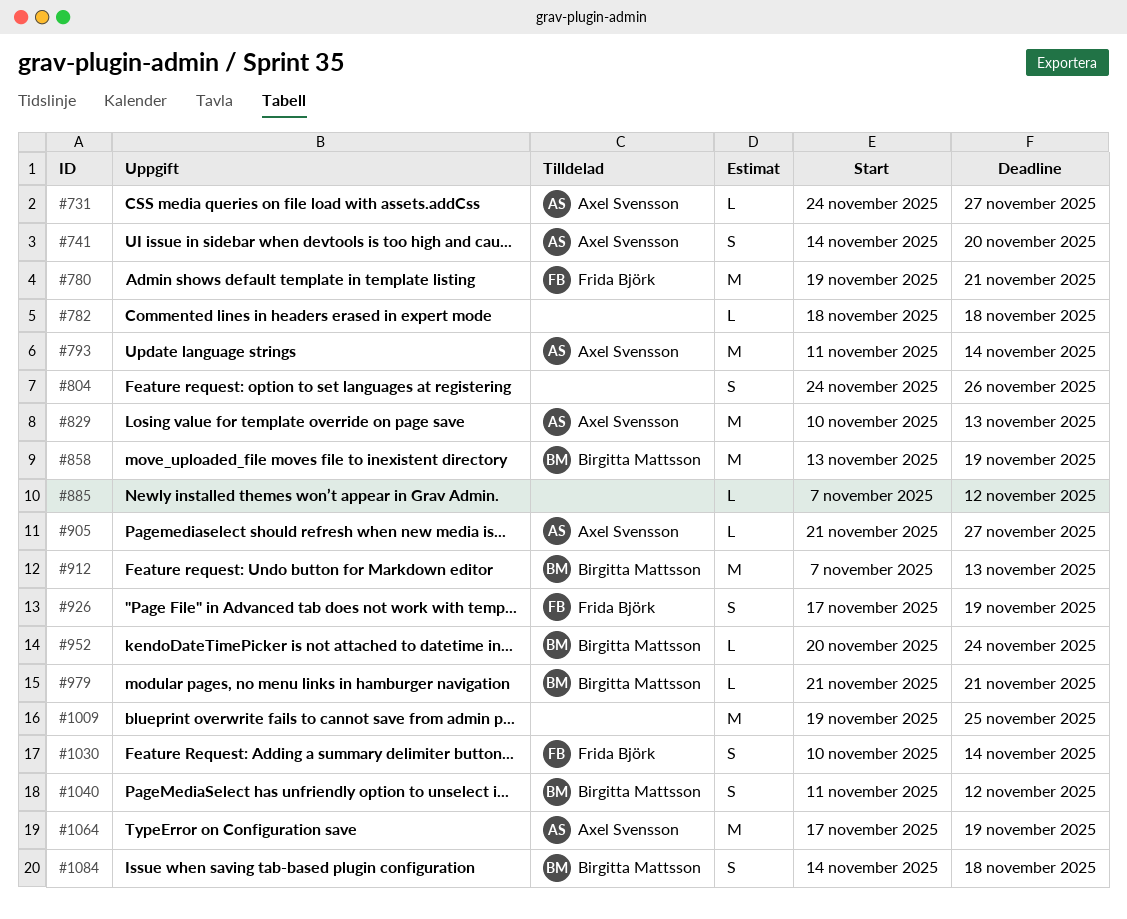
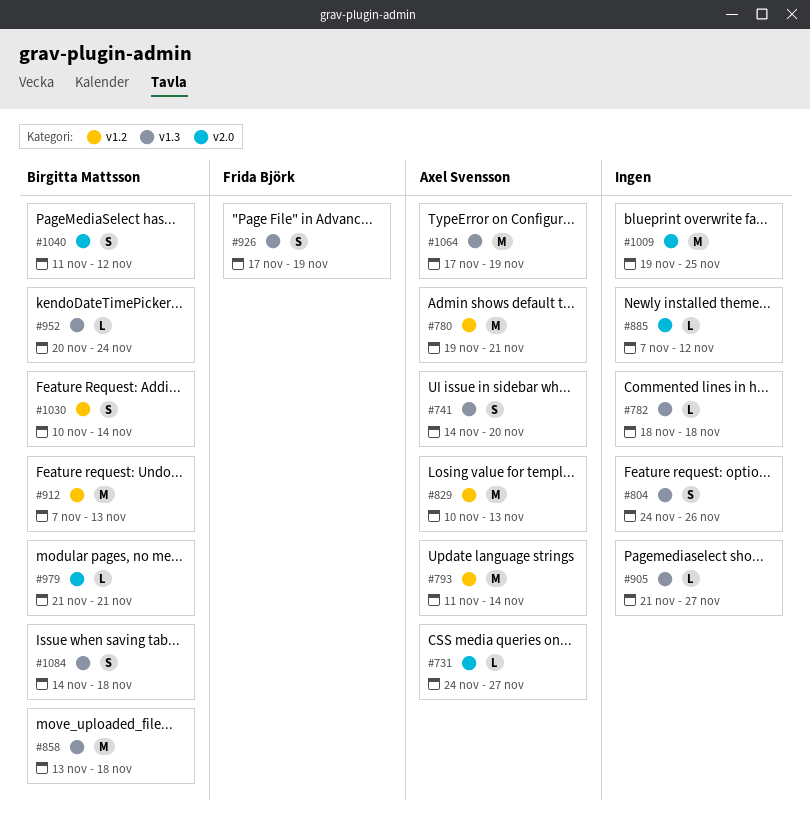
#780, owner: Frida Björk -> Axel Svensson
#858, due: Nov 19 -> Nov 18
#905, owner: Axel Svensson -> none
#1030, owner: Frida Björk -> Birgitta Mattsson

